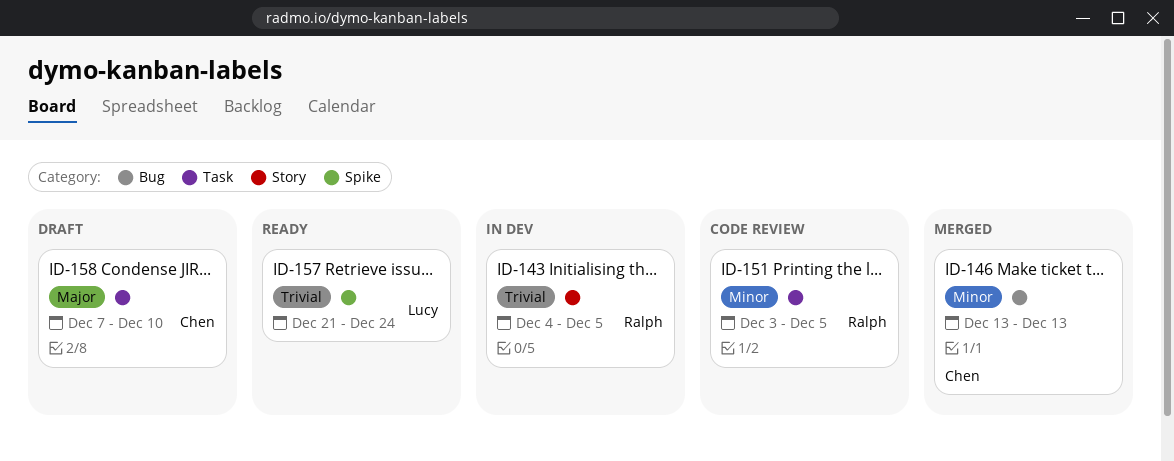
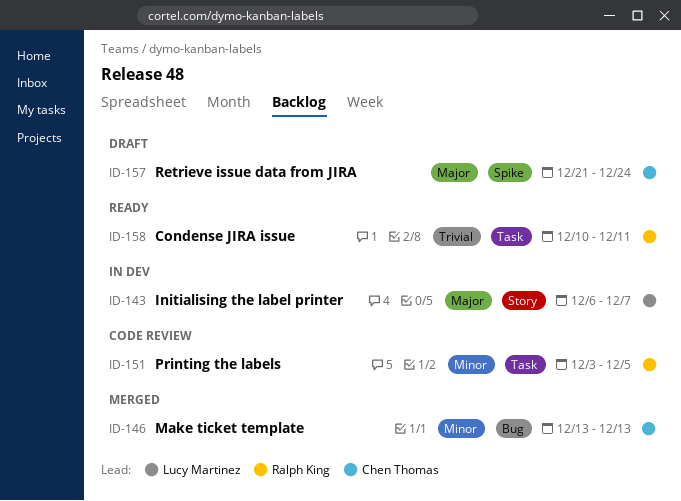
ID-143, owner: Ralph King -> Lucy Martinez
ID-143, priority: Trivial -> Major
ID-143, start: Dec 4 -> Dec 6
ID-143, due: Dec 5 -> Dec 7
ID-157, status: Ready -> Draft
ID-157, owner: Lucy Martinez -> Chen Thomas
ID-157, priority: Trivial -> Major
ID-158, status: Draft -> Ready
ID-158, owner: Chen Thomas -> Ralph King
ID-158, priority: Major -> Trivial
ID-158, start: Dec 7 -> Dec 10
ID-158, due: Dec 10 -> Dec 11

